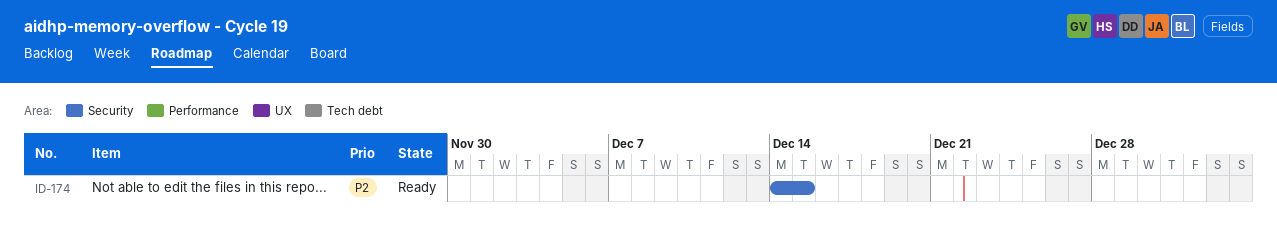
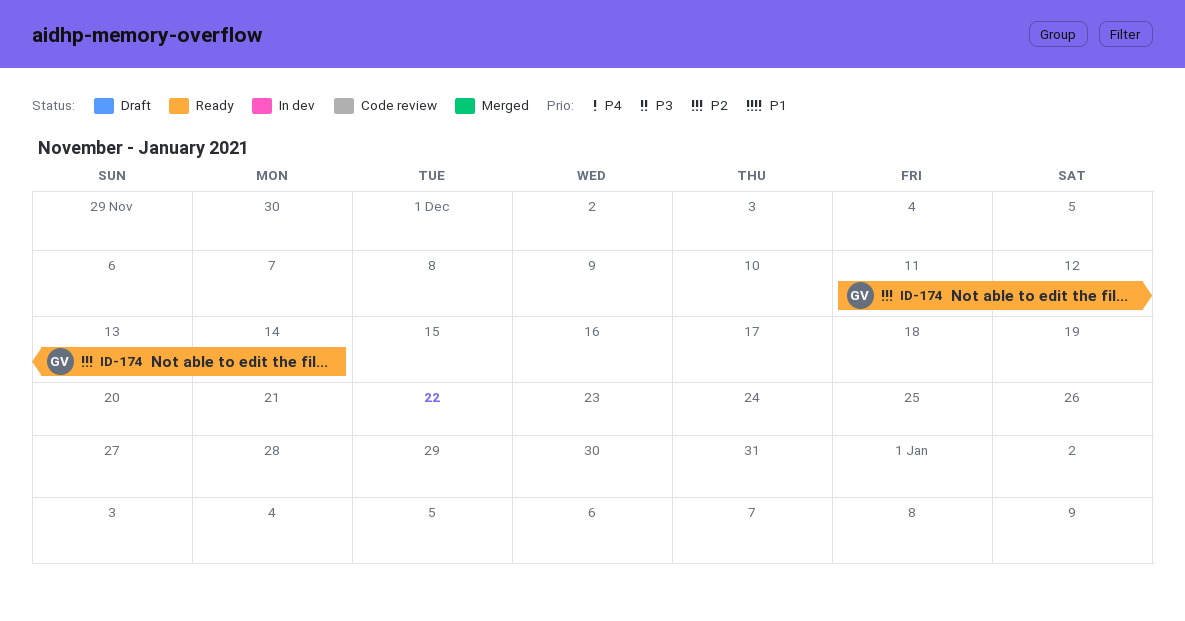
ID-174, start: Dec 14 -> Dec 11
ID-174, due: Dec 15 -> Dec 14

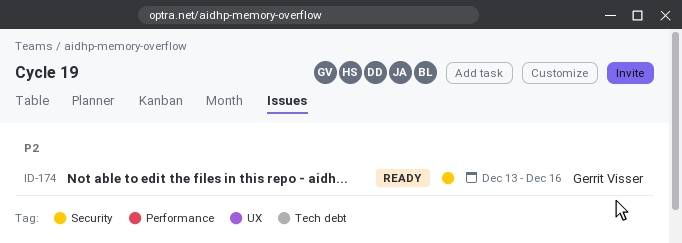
ID-174, start: Dec 11 -> Dec 13
ID-174, due: Dec 14 -> Dec 16

